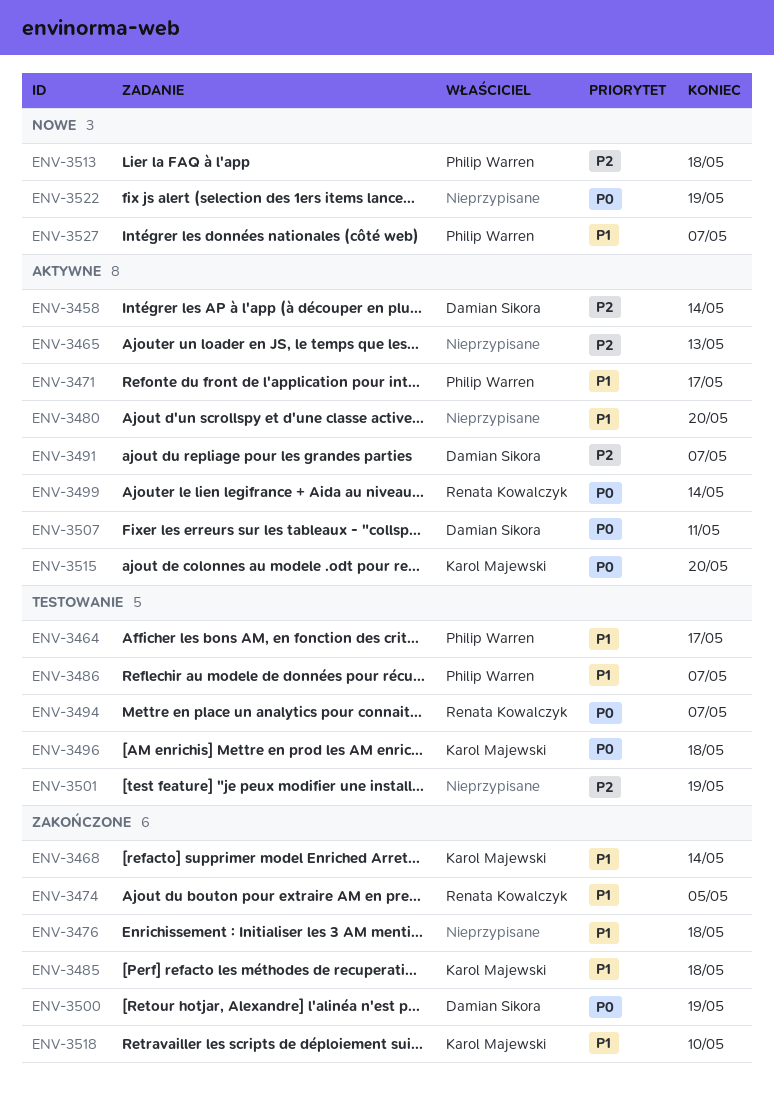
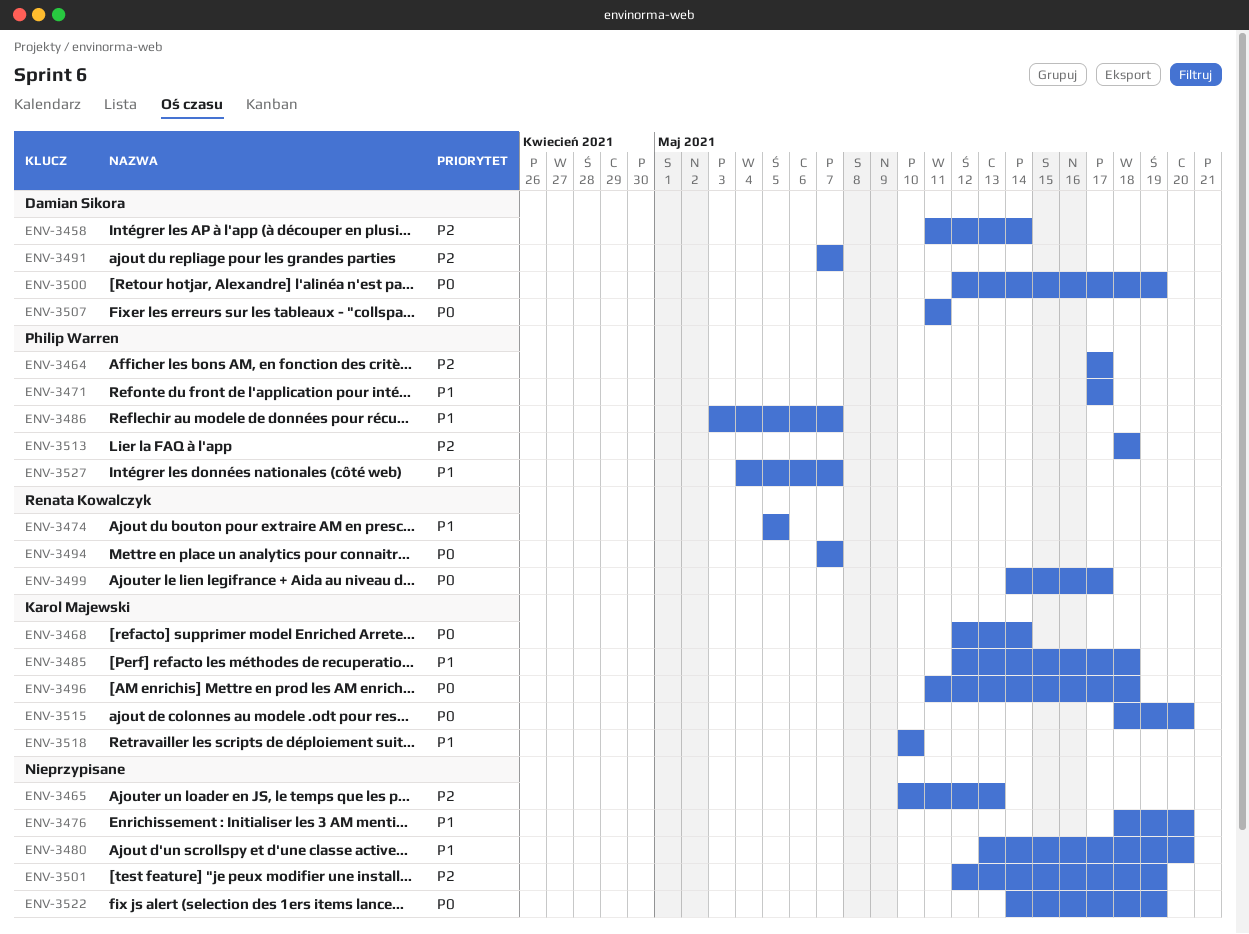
ENV-3464, priority: P1 -> P2
ENV-3468, priority: P1 -> P0
ENV-3476, due: May 18 -> May 20
ENV-3499, due: May 14 -> May 17

